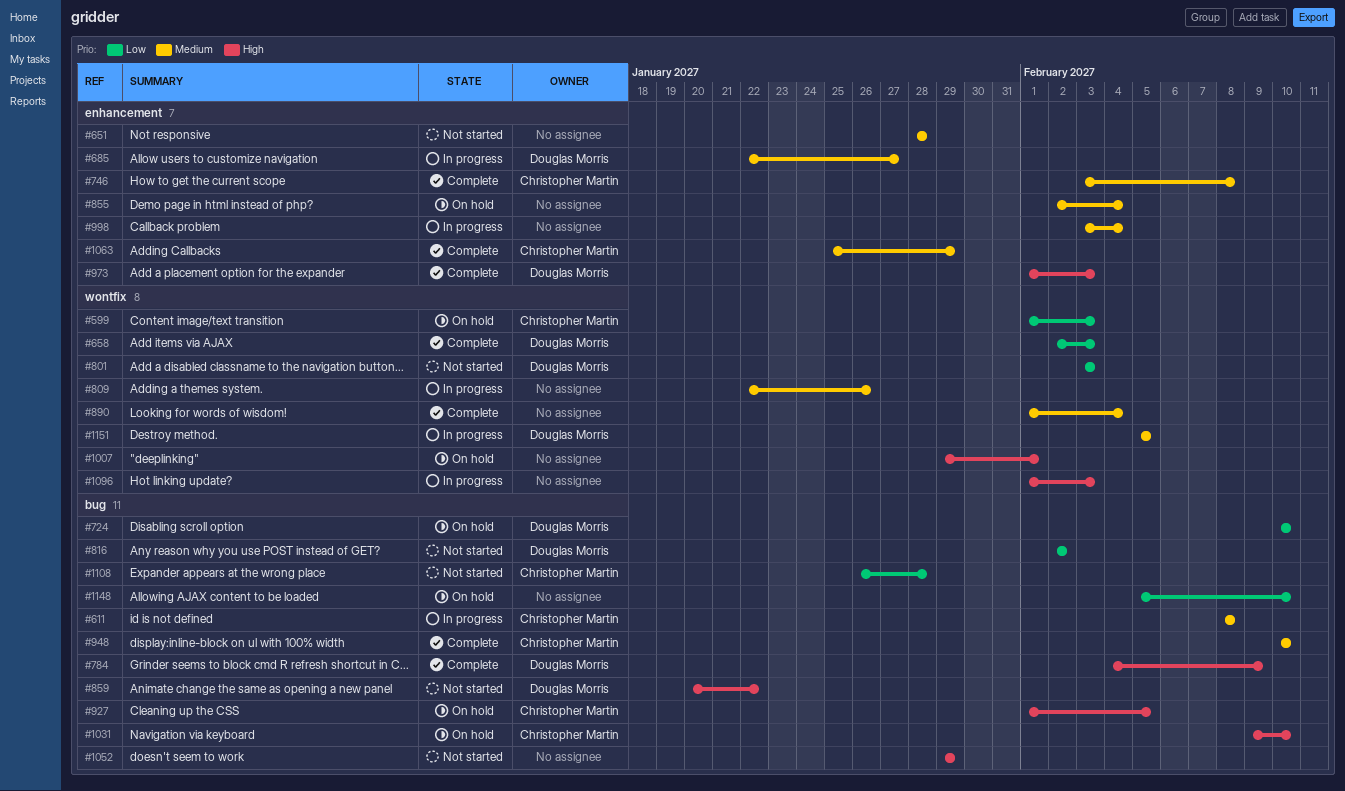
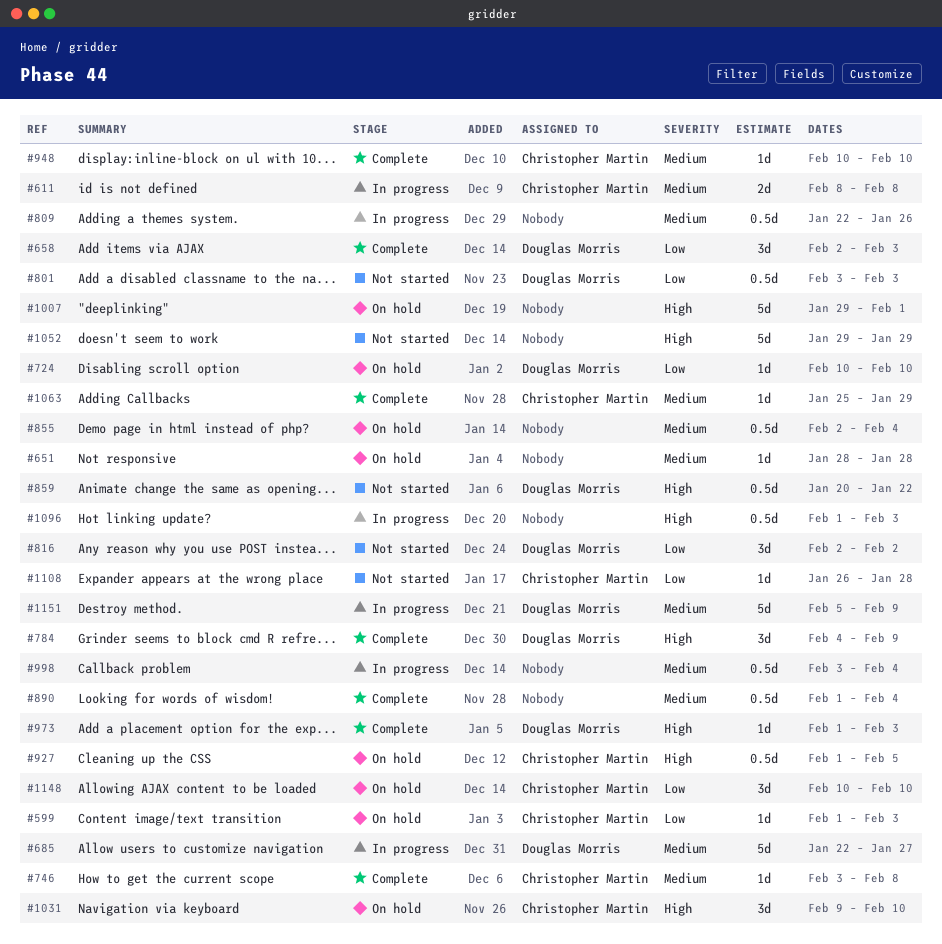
#651, status: Not started -> On hold
#1148, owner: none -> Christopher Martin
#1148, start: Feb 5 -> Feb 10
#1151, due: Feb 5 -> Feb 9

